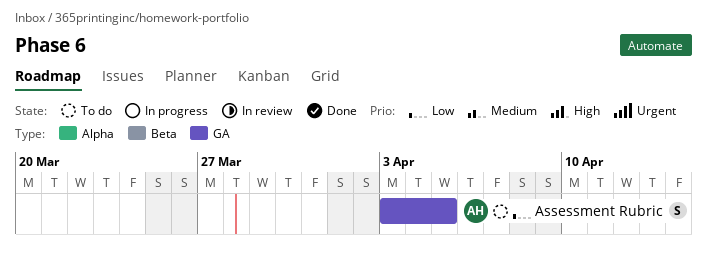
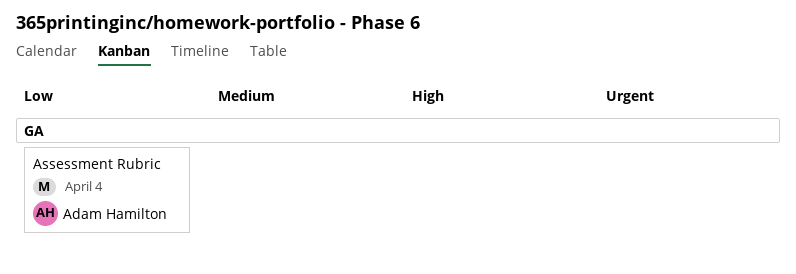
Assessment Rubric, estimate: S -> M
Assessment Rubric, due: Apr 5 -> Apr 4

